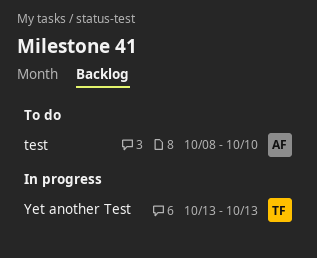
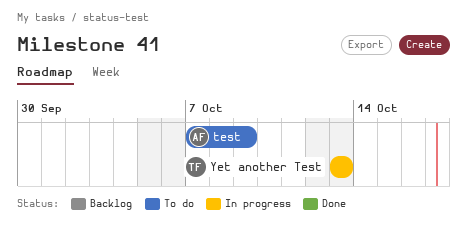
test, start: Oct 8 -> Oct 7
test, due: Oct 10 -> Oct 9

